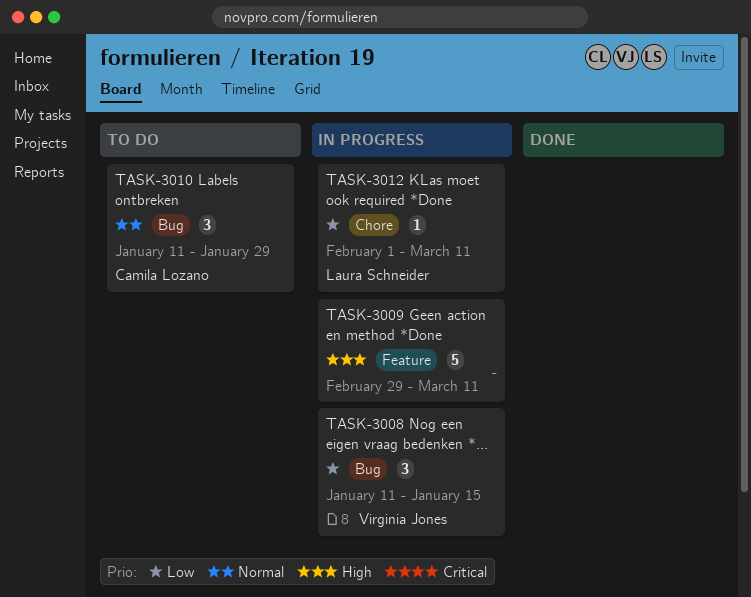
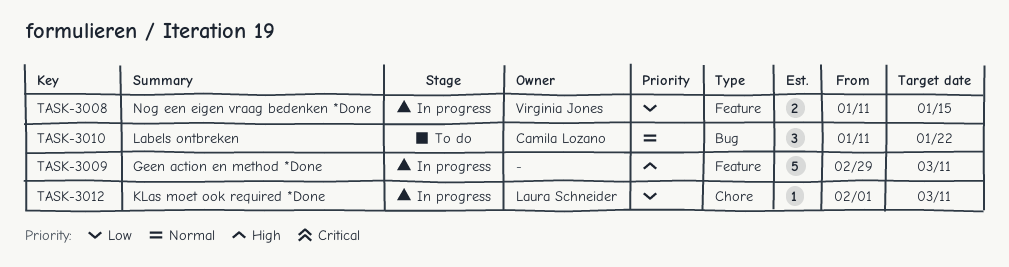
TASK-3008, label: Bug -> Feature
TASK-3008, estimate: 3 -> 2
TASK-3010, due: Jan 29 -> Jan 22

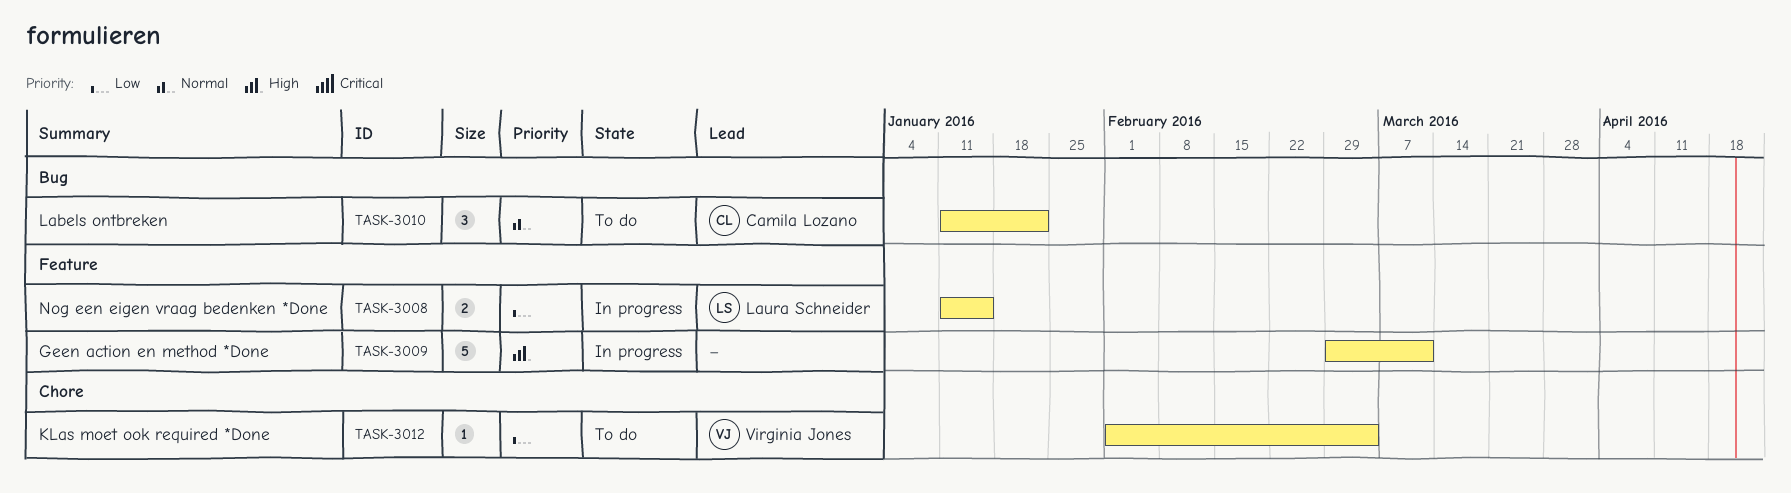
TASK-3008, owner: Virginia Jones -> Laura Schneider
TASK-3012, status: In progress -> To do
TASK-3012, owner: Laura Schneider -> Virginia Jones
TASK-3012, due: Mar 11 -> Mar 4

